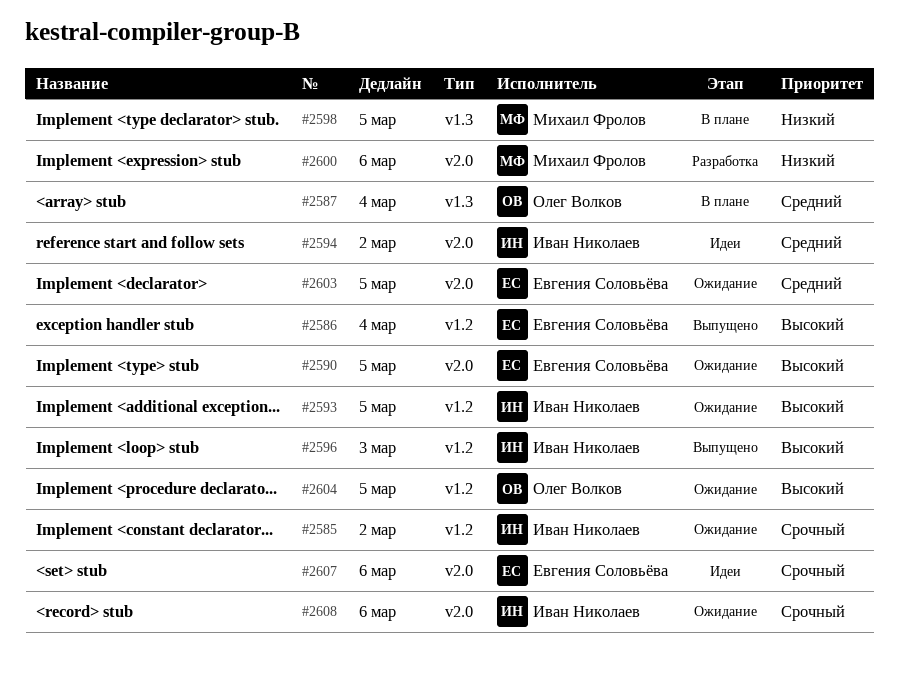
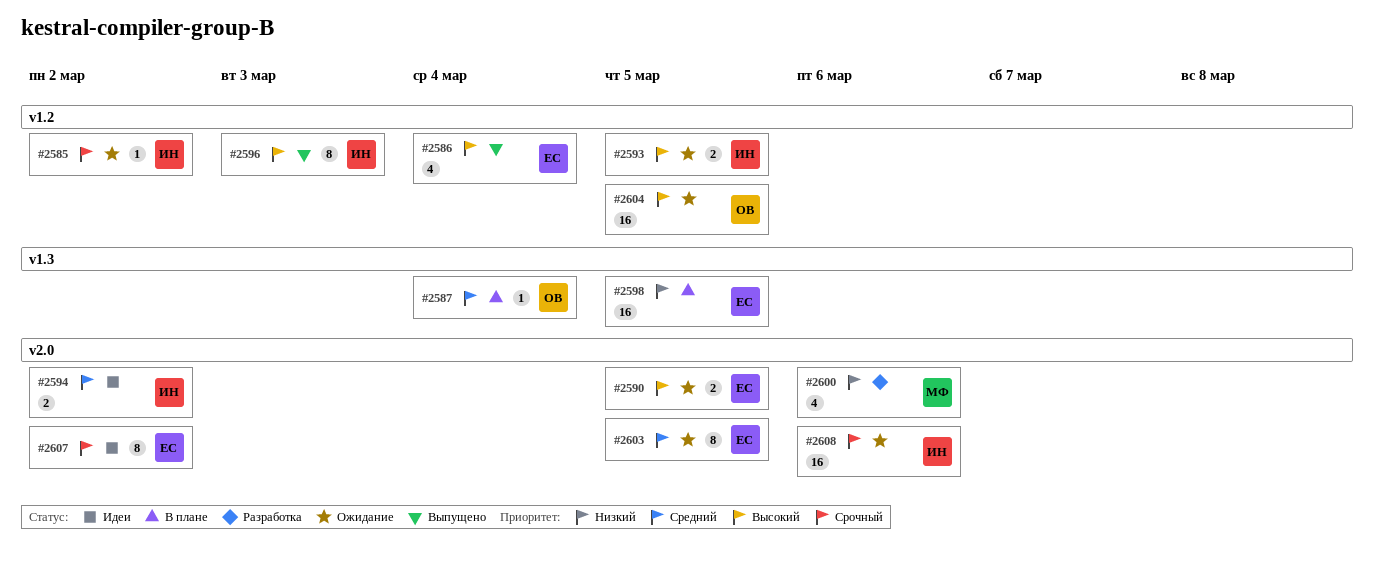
#2598, owner: Михаил Фролов -> Евгения Соловьёва
#2607, due: Mar 6 -> Mar 2

